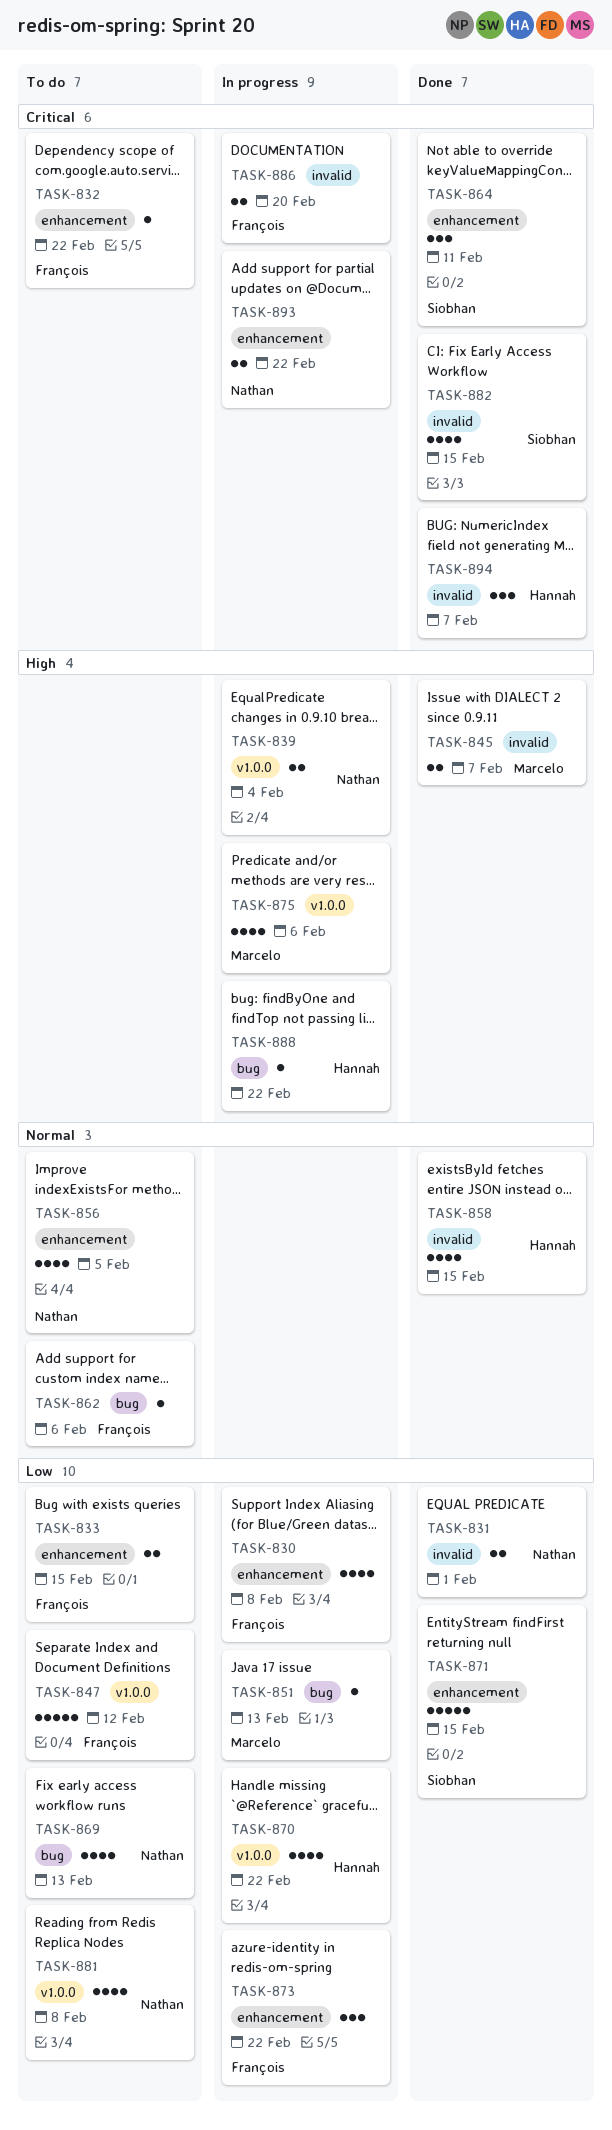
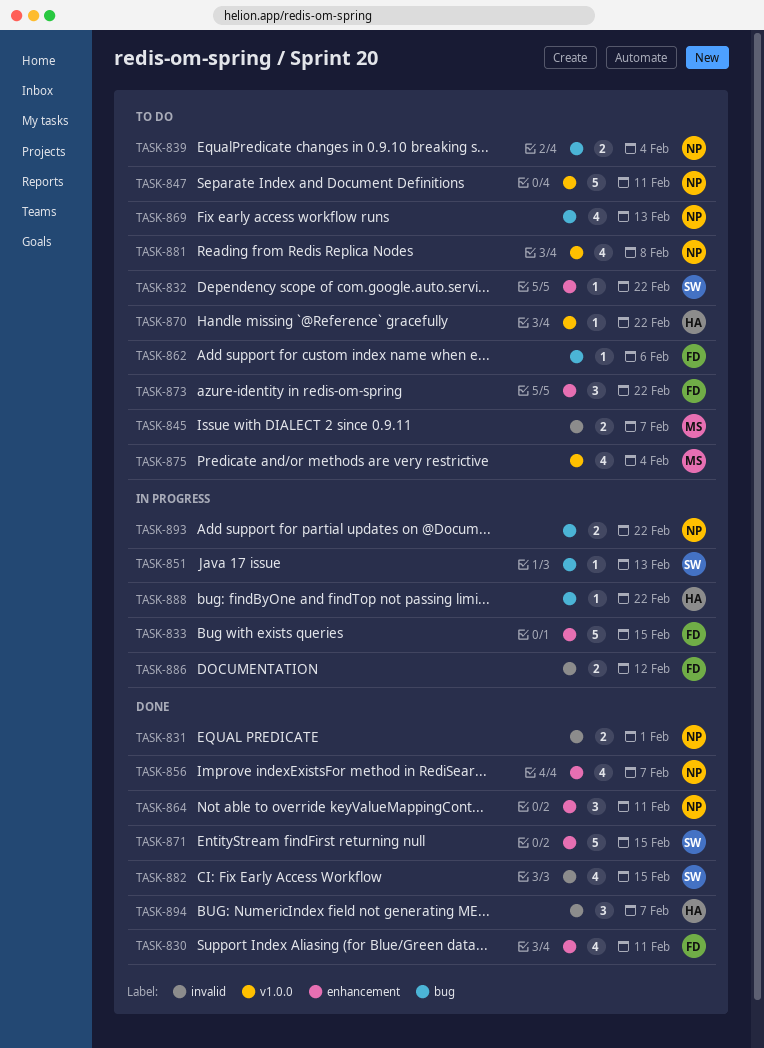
TASK-830, status: In progress -> Done
TASK-830, due: Feb 8 -> Feb 11
TASK-832, owner: François -> Siobhan
TASK-833, status: To do -> In progress
TASK-833, estimate: 2 -> 5
TASK-839, status: In progress -> To do
TASK-839, label: v1.0.0 -> bug
TASK-845, status: Done -> To do
TASK-847, owner: François -> Nathan
TASK-847, due: Feb 12 -> Feb 11
TASK-851, owner: Marcelo -> Siobhan
TASK-856, status: To do -> Done
TASK-856, due: Feb 5 -> Feb 7
TASK-858: present -> none
TASK-864, owner: Siobhan -> Nathan
TASK-870, status: In progress -> To do
TASK-870, estimate: 4 -> 1
TASK-873, status: In progress -> To do
TASK-875, status: In progress -> To do
TASK-875, due: Feb 6 -> Feb 4
TASK-886, due: Feb 20 -> Feb 12
TASK-893, label: enhancement -> bug

